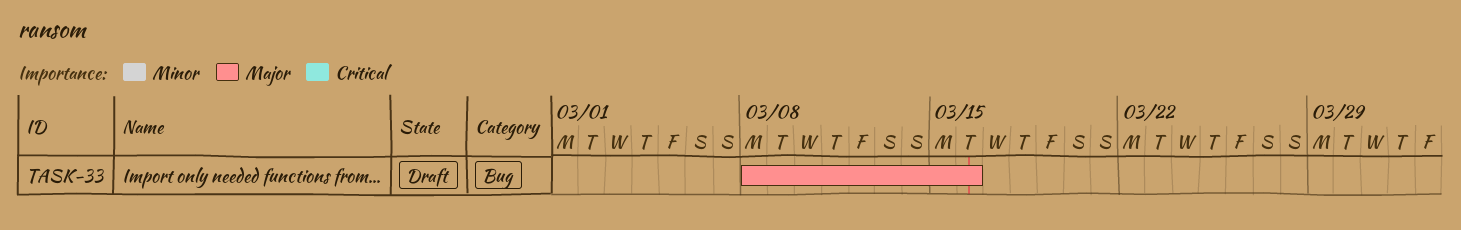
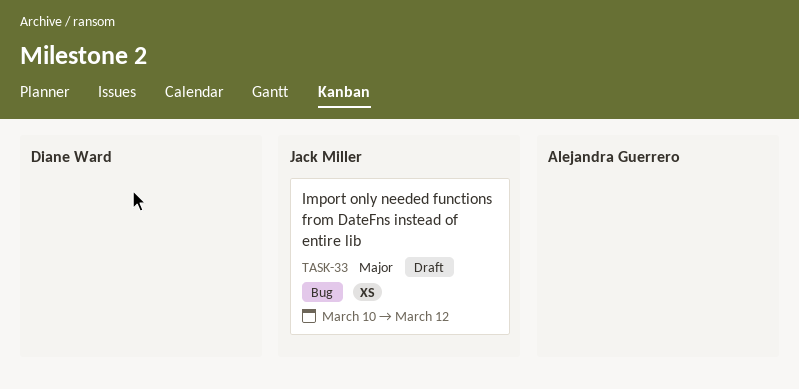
TASK-33, start: Mar 8 -> Mar 10
TASK-33, due: Mar 16 -> Mar 12

